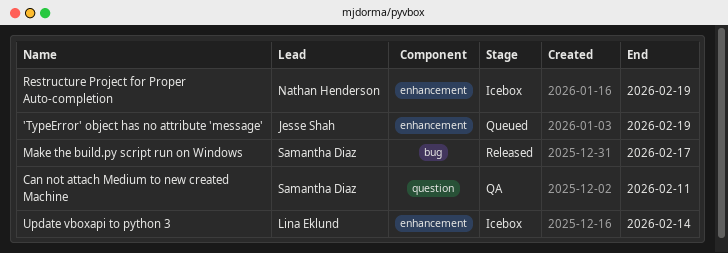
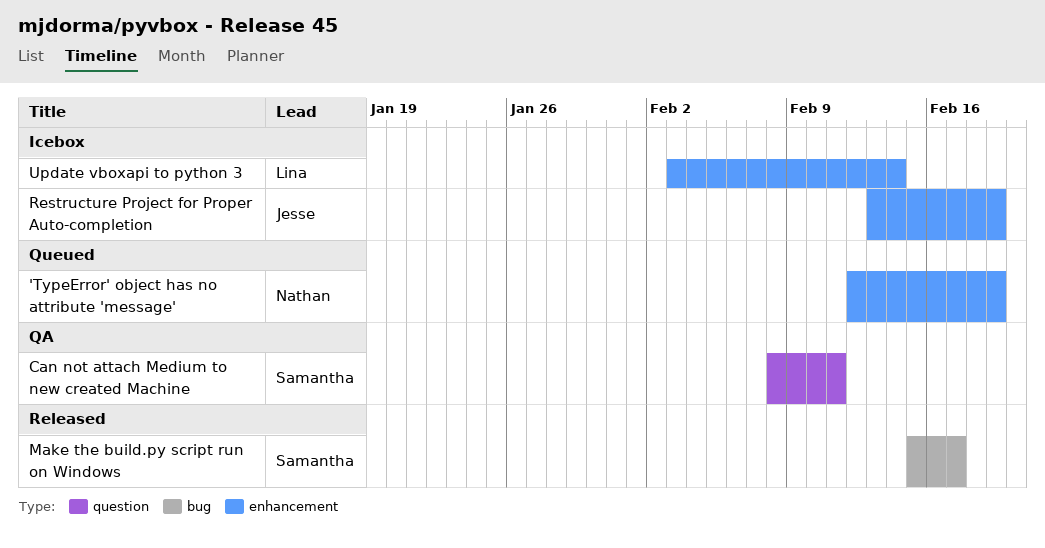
'TypeError' object has no attribute 'message', owner: Jesse Shah -> Nathan Henderson
Restructure Project for Proper Auto-completion, owner: Nathan Henderson -> Jesse Shah

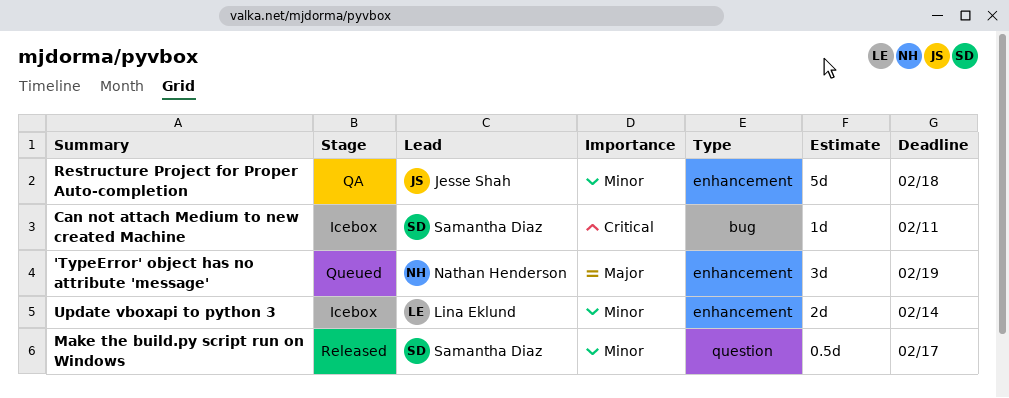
Can not attach Medium to new created Machine, status: QA -> Icebox
Can not attach Medium to new created Machine, label: question -> bug
Make the build.py script run on Windows, label: bug -> question
Restructure Project for Proper Auto-completion, status: Icebox -> QA
Restructure Project for Proper Auto-completion, due: Feb 19 -> Feb 18

